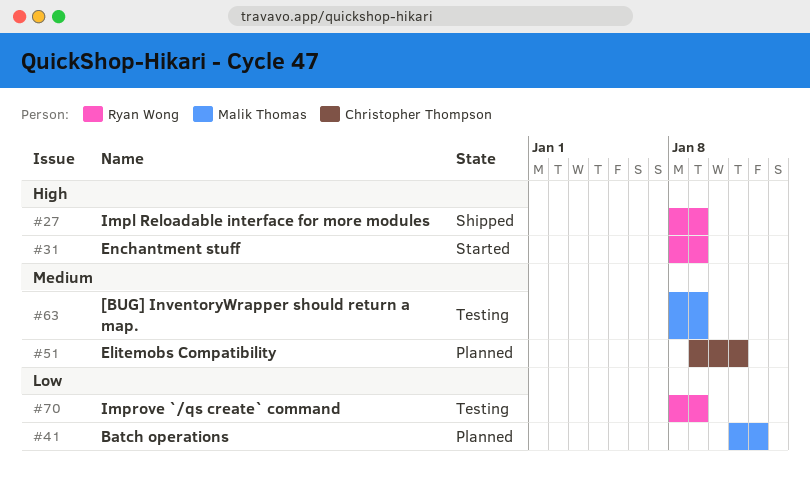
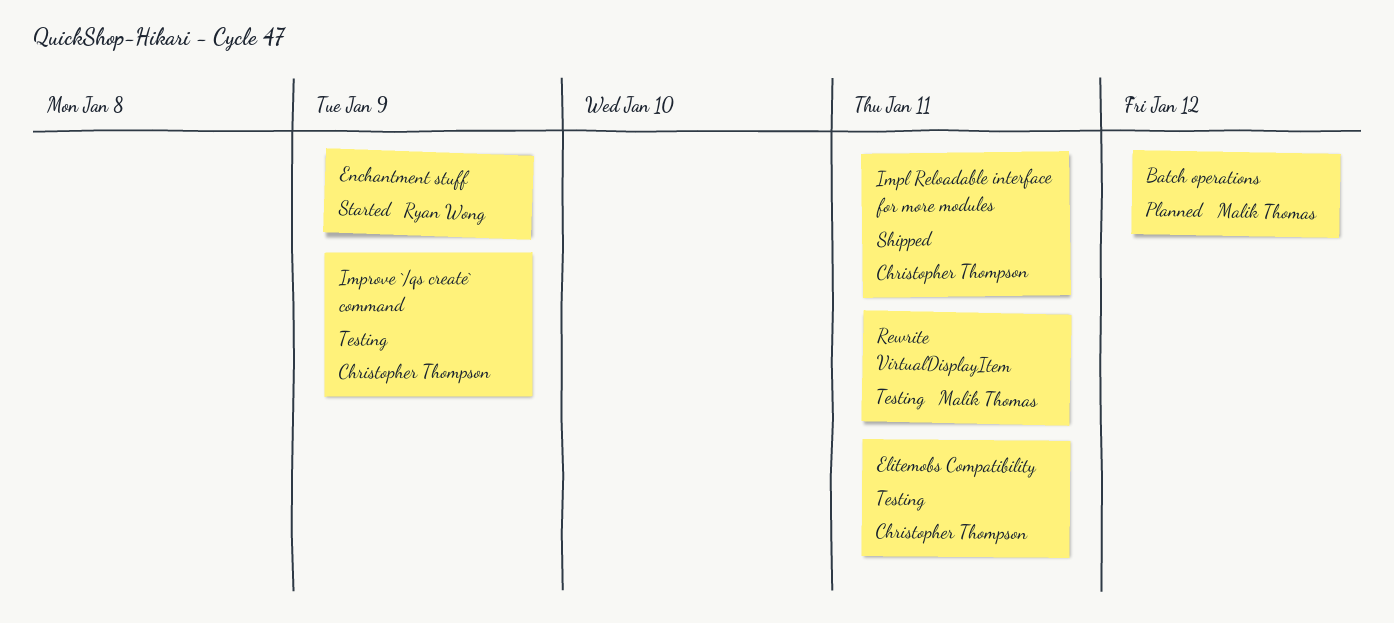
[BUG] InventoryWrapper should return a map.: present -> none
Elitemobs Compatibility, status: Planned -> Testing
Impl Reloadable interface for more modules, owner: Ryan Wong -> Christopher Thompson
Impl Reloadable interface for more modules, due: Jan 9 -> Jan 11
Improve `/qs create` command, owner: Ryan Wong -> Christopher Thompson
Rewrite VirtualDisplayItem: none -> present

